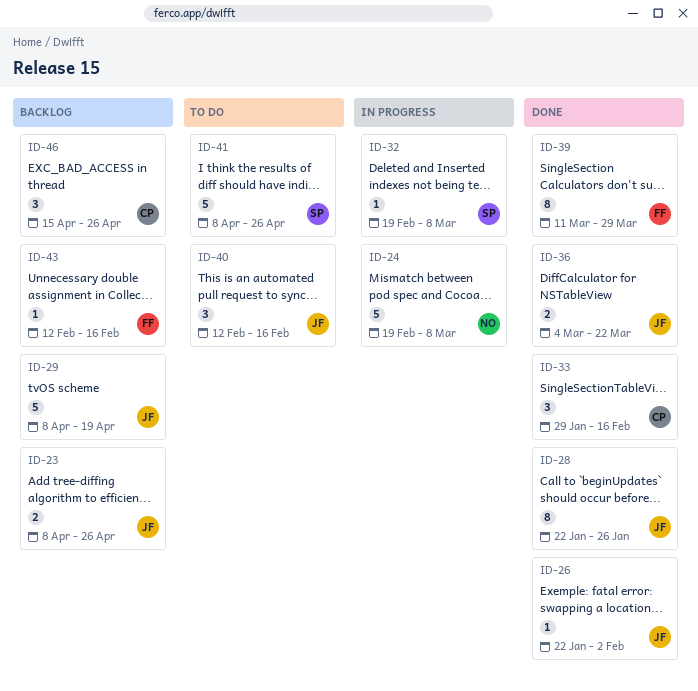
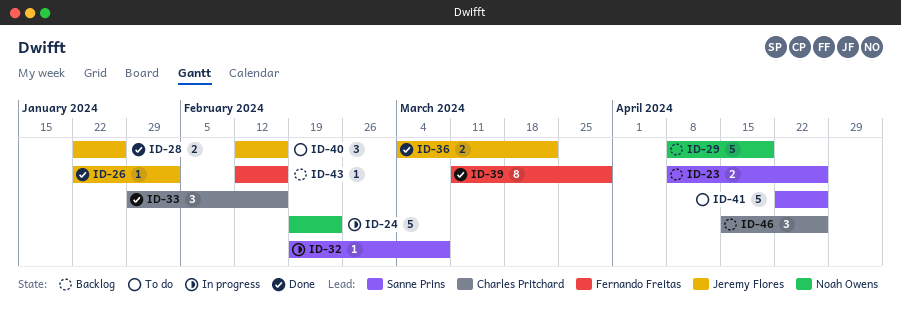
ID-23, owner: Jeremy Flores -> Sanne Prins
ID-24, due: Mar 8 -> Feb 23
ID-28, estimate: 8 -> 2
ID-29, owner: Jeremy Flores -> Noah Owens
ID-41, start: Apr 8 -> Apr 22

